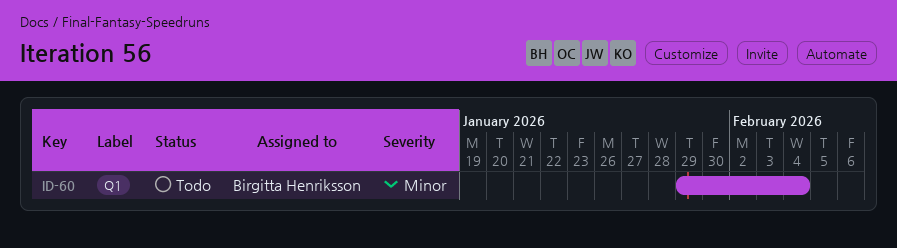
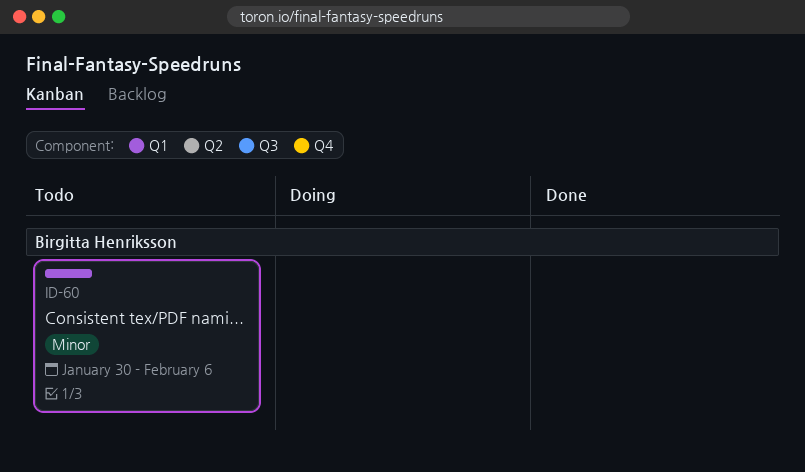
ID-60, start: Jan 29 -> Jan 30
ID-60, due: Feb 4 -> Feb 6

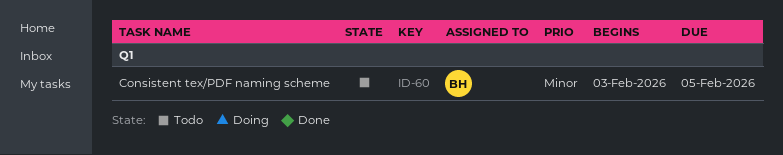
ID-60, start: Jan 30 -> Feb 3
ID-60, due: Feb 6 -> Feb 5

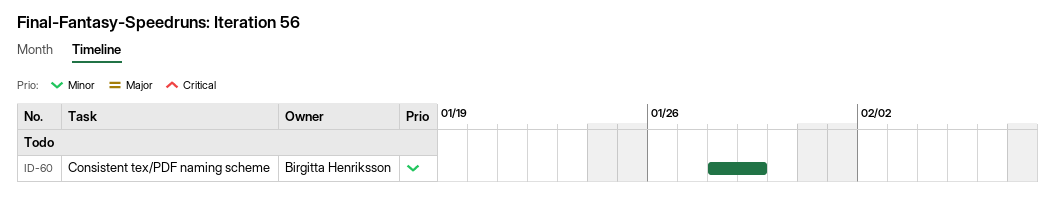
ID-60, start: Feb 3 -> Jan 28
ID-60, due: Feb 5 -> Jan 29

